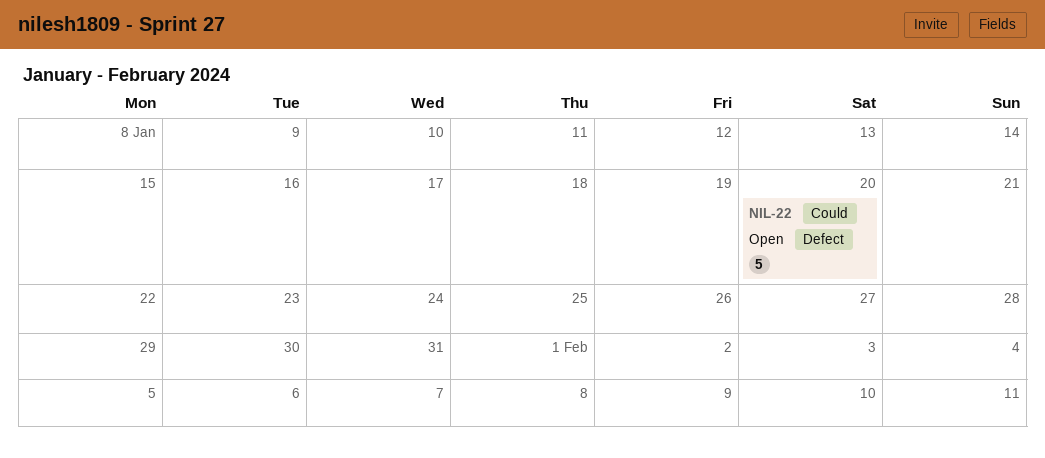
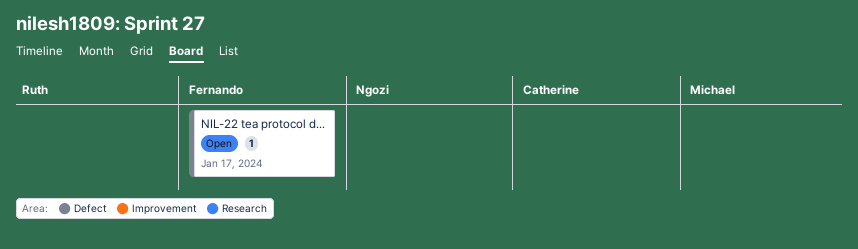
NIL-22, estimate: 5 -> 1
NIL-22, due: Jan 20 -> Jan 17

